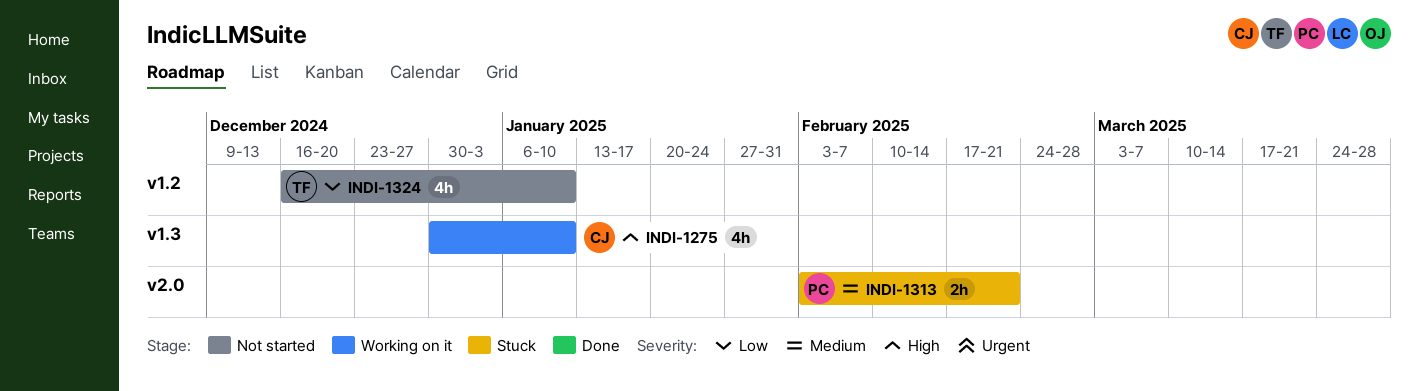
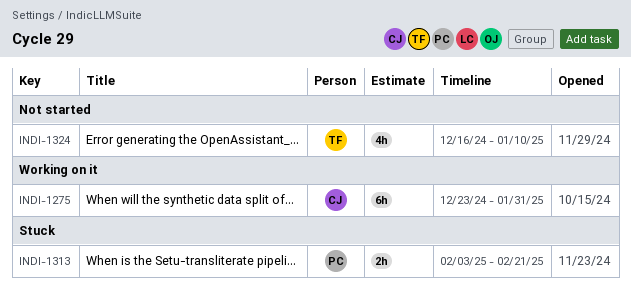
INDI-1275, estimate: 4h -> 6h
INDI-1275, start: Dec 30 -> Dec 23
INDI-1275, due: Jan 10 -> Jan 31

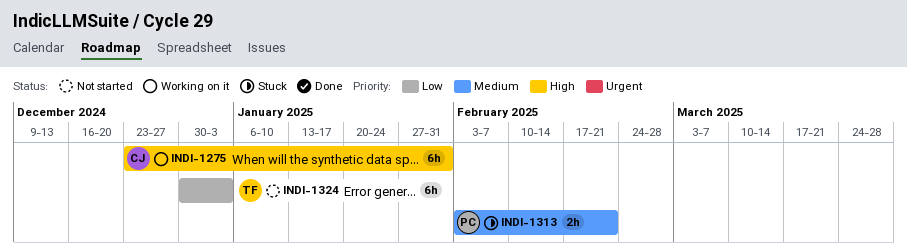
INDI-1324, estimate: 4h -> 6h
INDI-1324, start: Dec 16 -> Dec 30
INDI-1324, due: Jan 10 -> Jan 3

